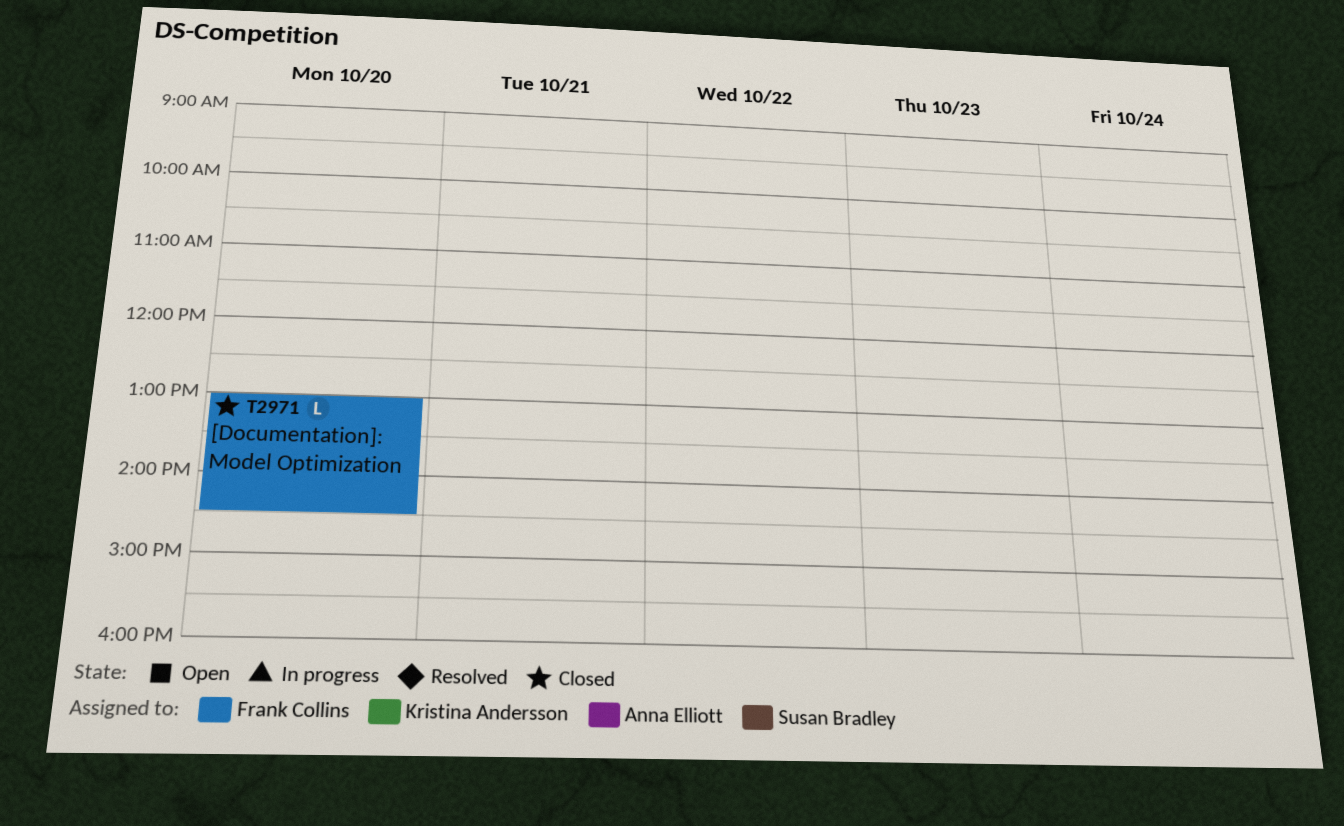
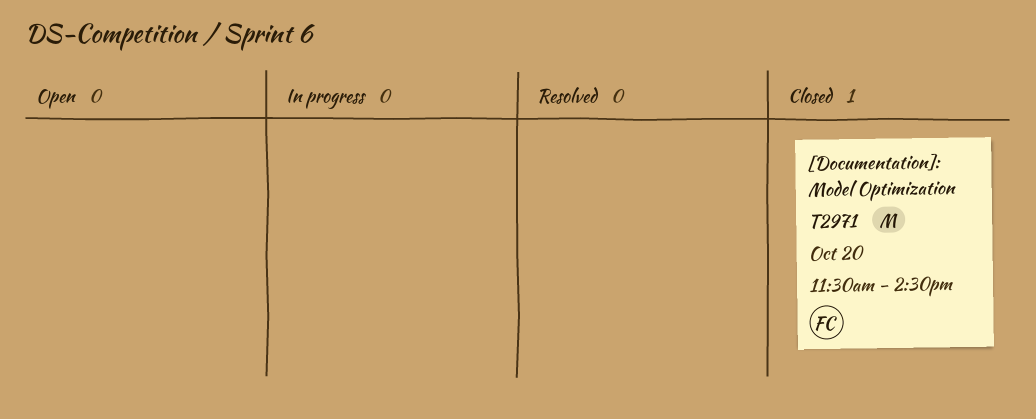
T2971, estimate: L -> M
T2971, begins: 13:00 -> 11:30

